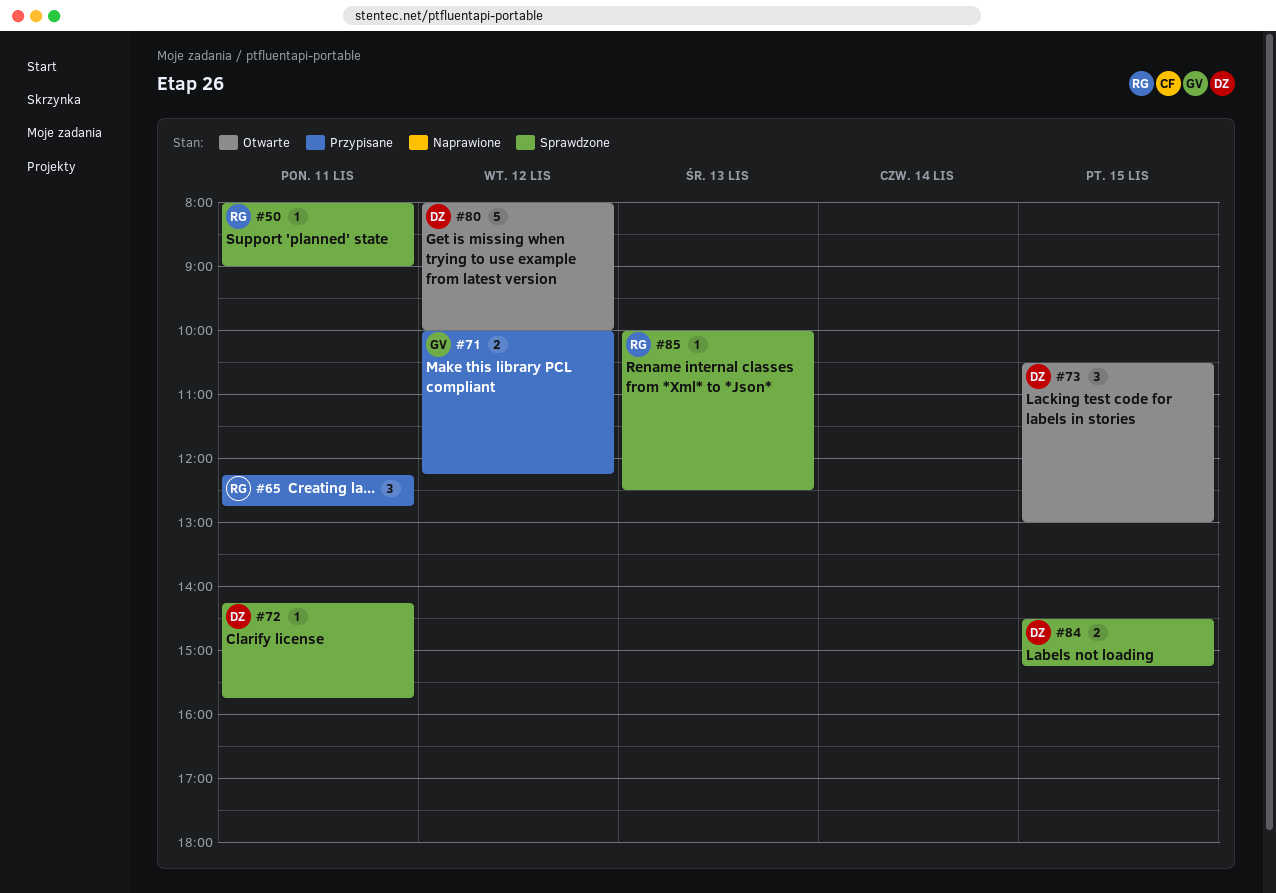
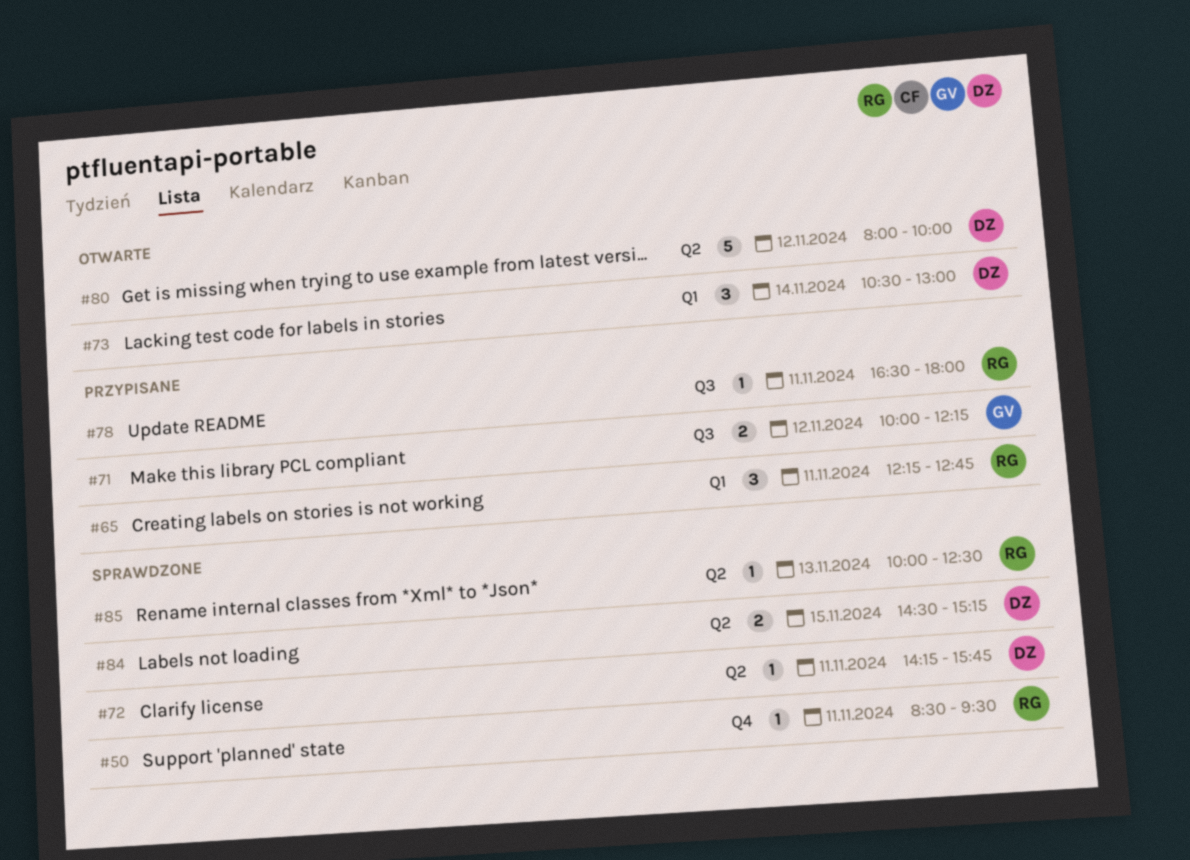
#50, begins: 08:00 -> 08:30
#50, ends: 09:00 -> 09:30
#73, day: Nov 15 -> Nov 14
#78: none -> present

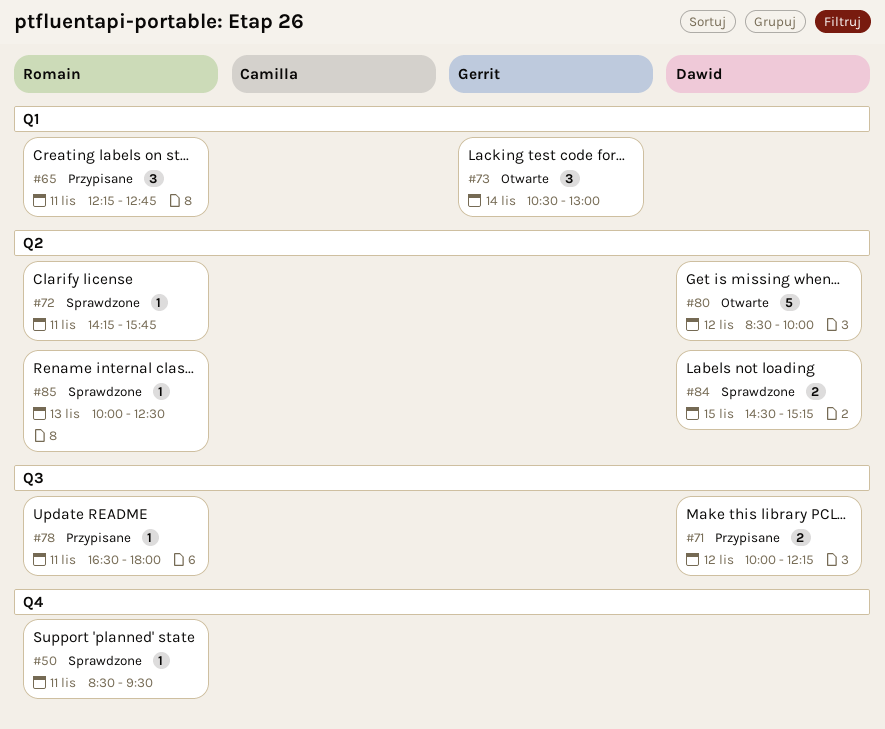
#71, owner: Gerrit -> Dawid
#72, owner: Dawid -> Romain
#73, owner: Dawid -> Gerrit
#80, begins: 08:00 -> 08:30

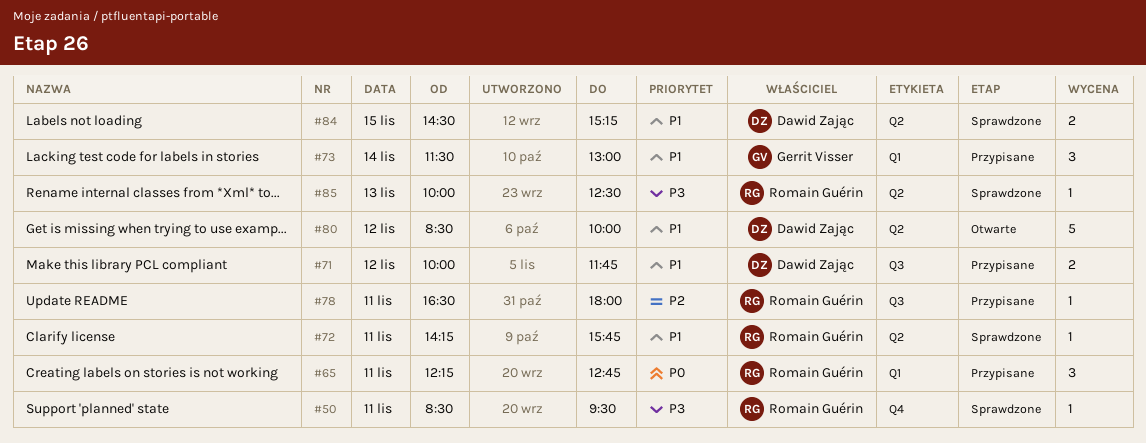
#71, ends: 12:15 -> 11:45
#73, status: Otwarte -> Przypisane
#73, begins: 10:30 -> 11:30

